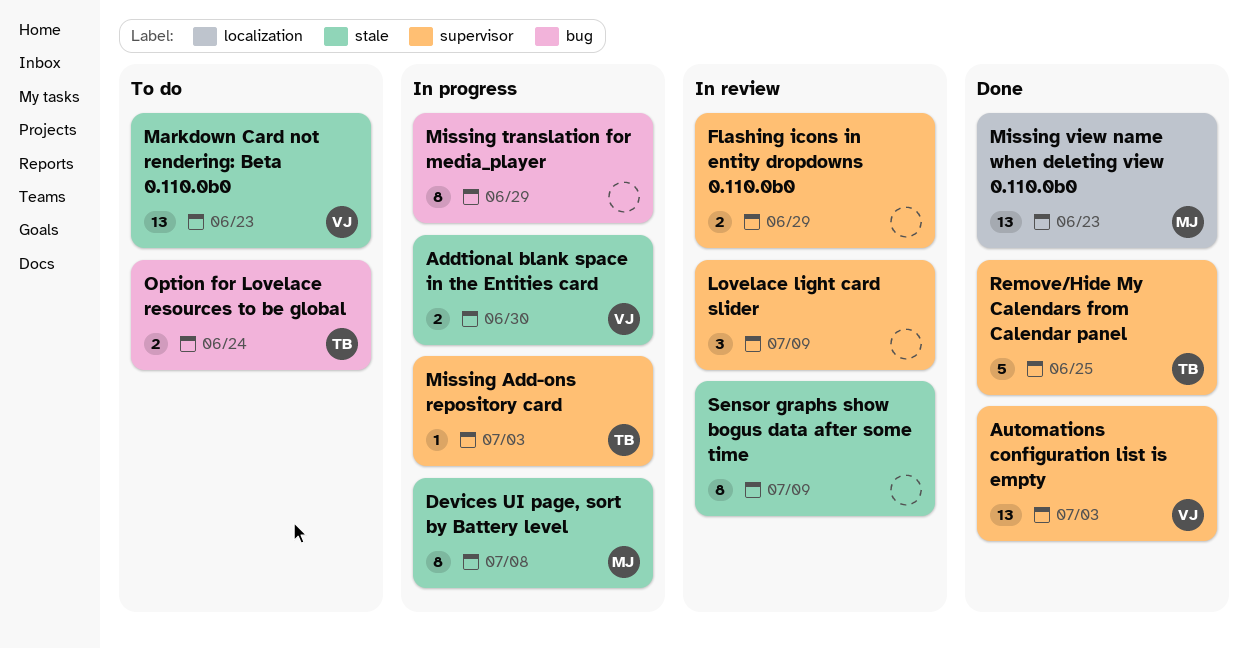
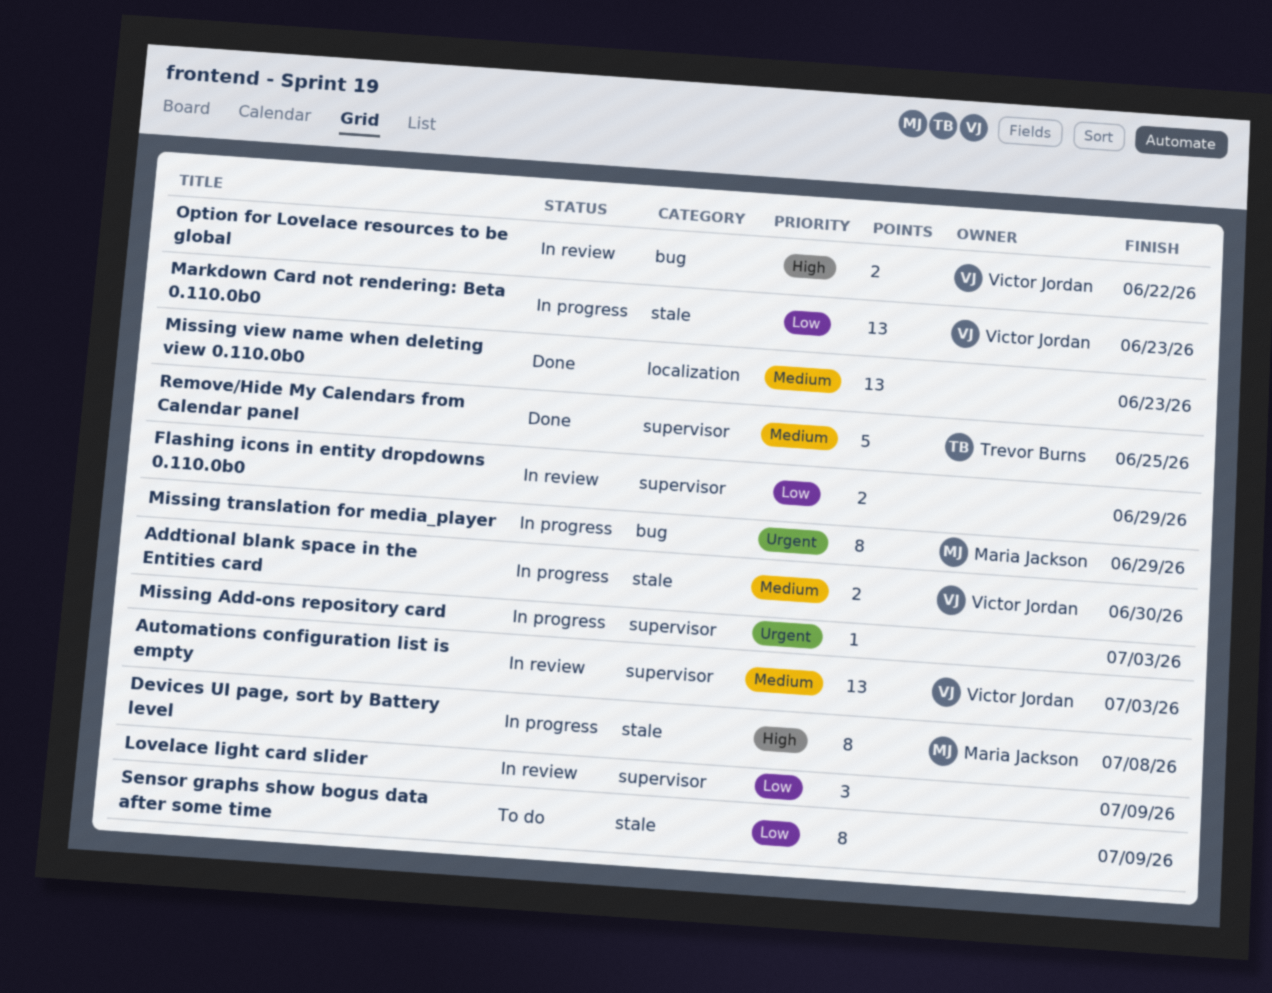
Automations configuration list is empty, status: Done -> In review
Markdown Card not rendering: Beta 0.110.0b0, status: To do -> In progress
Missing Add-ons repository card, owner: Trevor Burns -> none
Missing translation for media_player, owner: none -> Maria Jackson
Missing view name when deleting view 0.110.0b0, owner: Maria Jackson -> none
Option for Lovelace resources to be global, status: To do -> In review
Option for Lovelace resources to be global, owner: Trevor Burns -> Victor Jordan
Option for Lovelace resources to be global, due: Jun 24 -> Jun 22
Sensor graphs show bogus data after some time, status: In review -> To do

